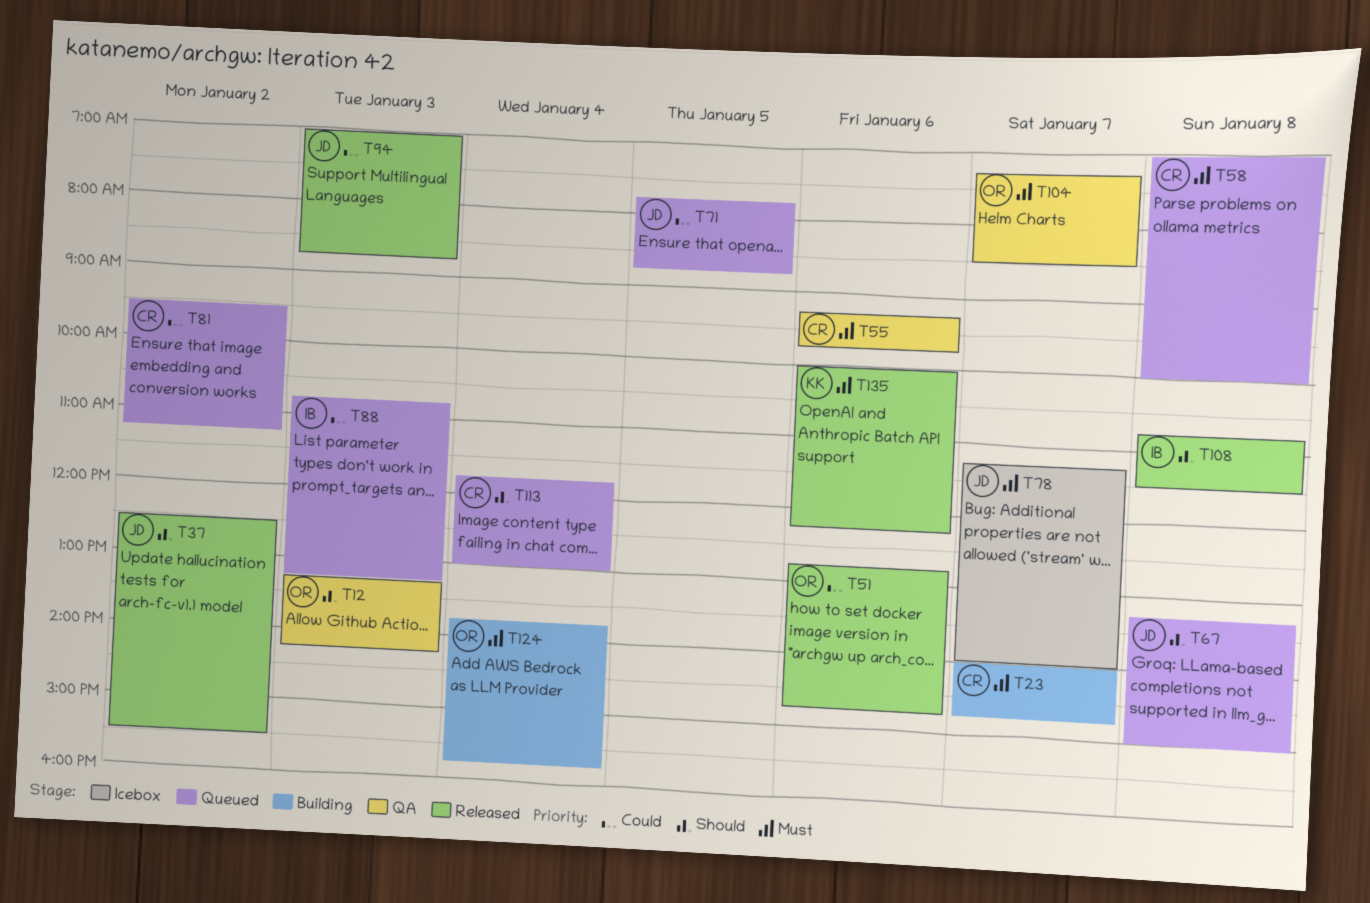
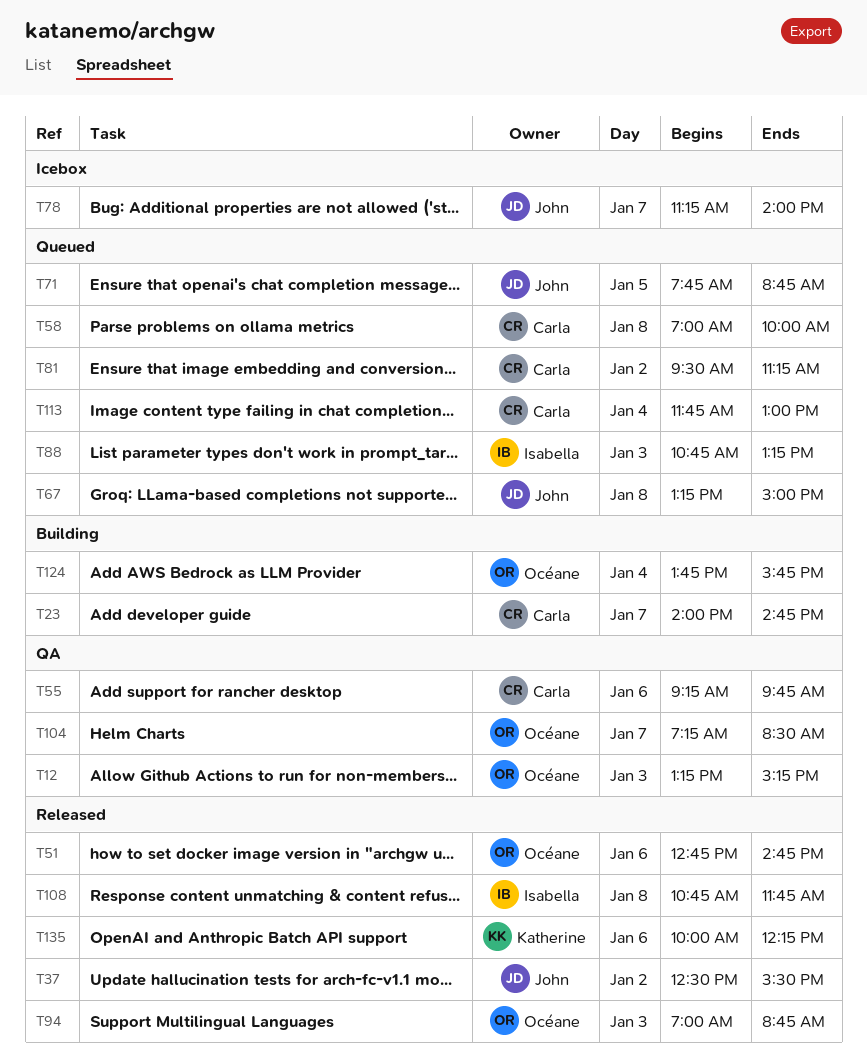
T12, ends: 14:15 -> 15:15
T94, owner: John -> Océane
T108, ends: 11:30 -> 11:45

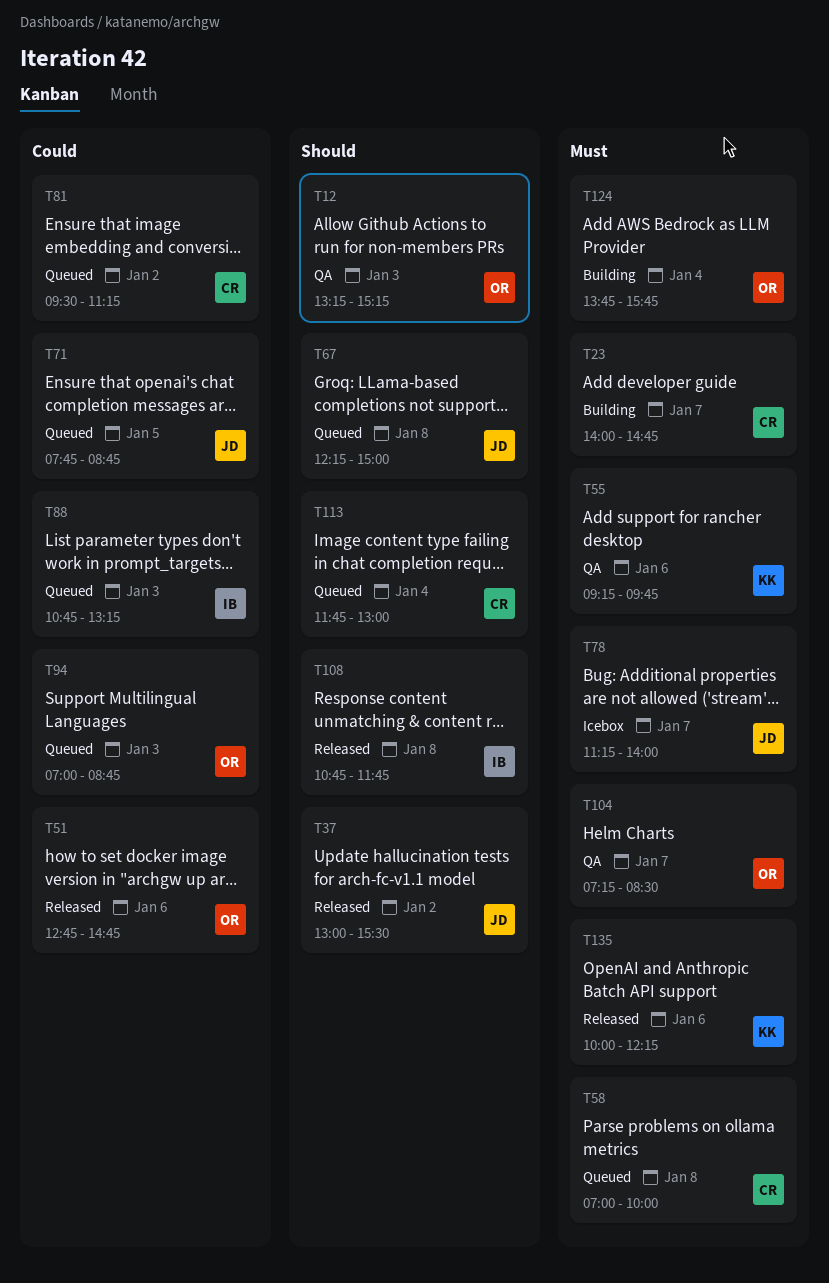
T37, begins: 12:30 -> 13:00
T55, owner: Carla -> Katherine
T67, begins: 13:15 -> 12:15
T94, status: Released -> Queued

